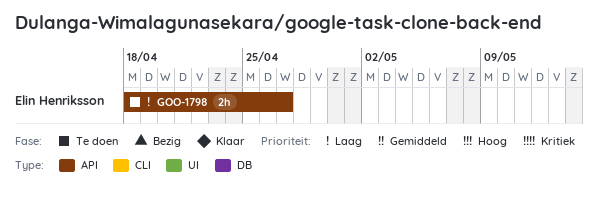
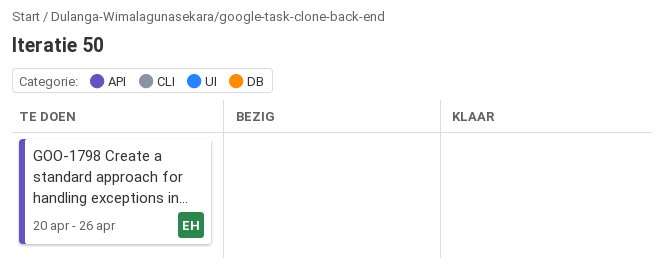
GOO-1798, start: Apr 18 -> Apr 20
GOO-1798, due: Apr 27 -> Apr 26

